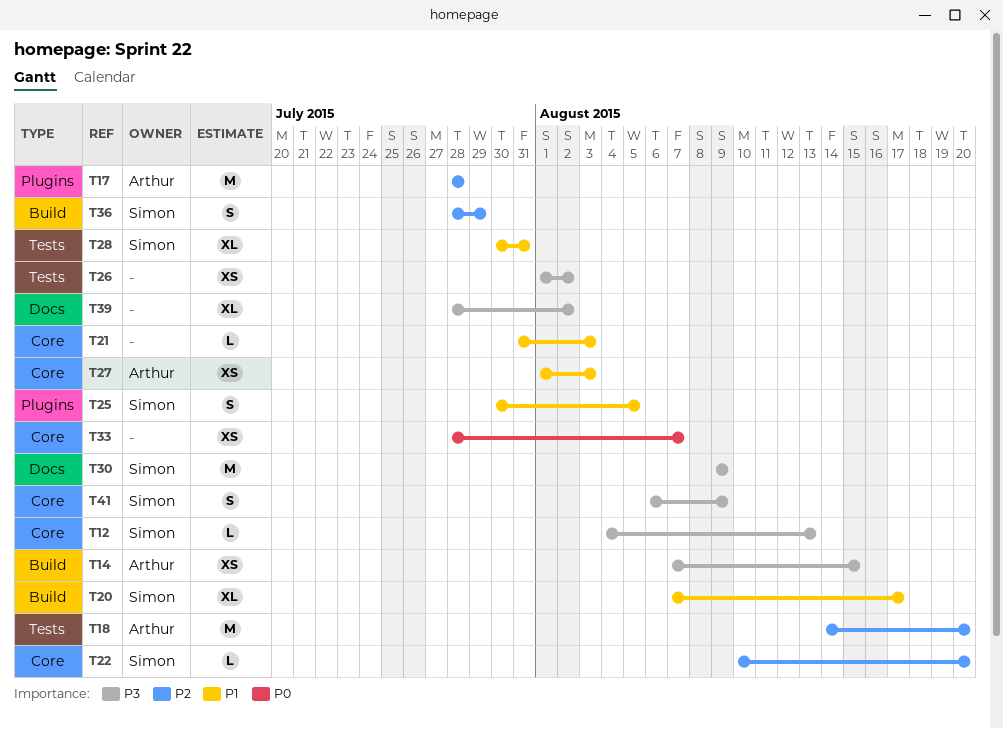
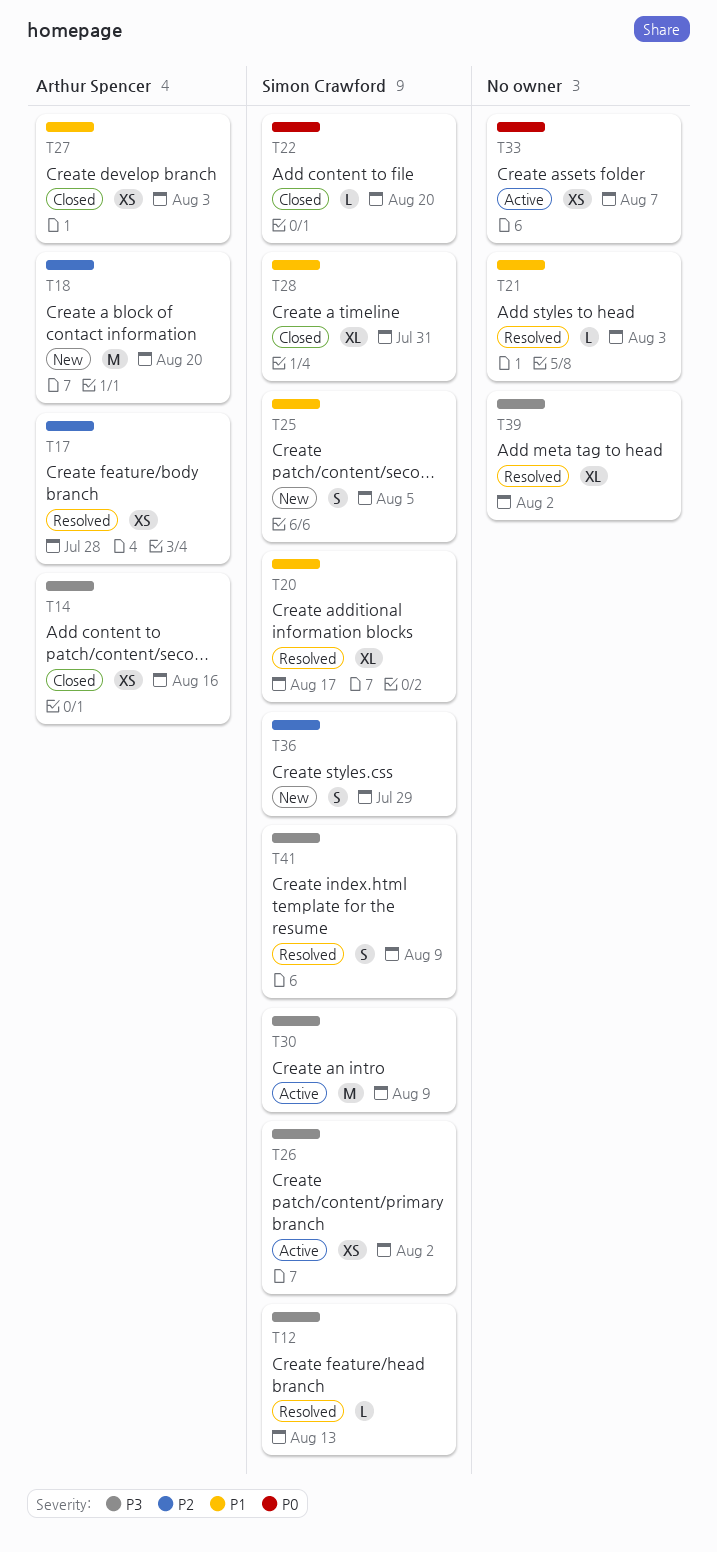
T14, due: Aug 15 -> Aug 16
T17, estimate: M -> XS
T22, priority: P2 -> P0
T26, owner: none -> Simon Crawford

